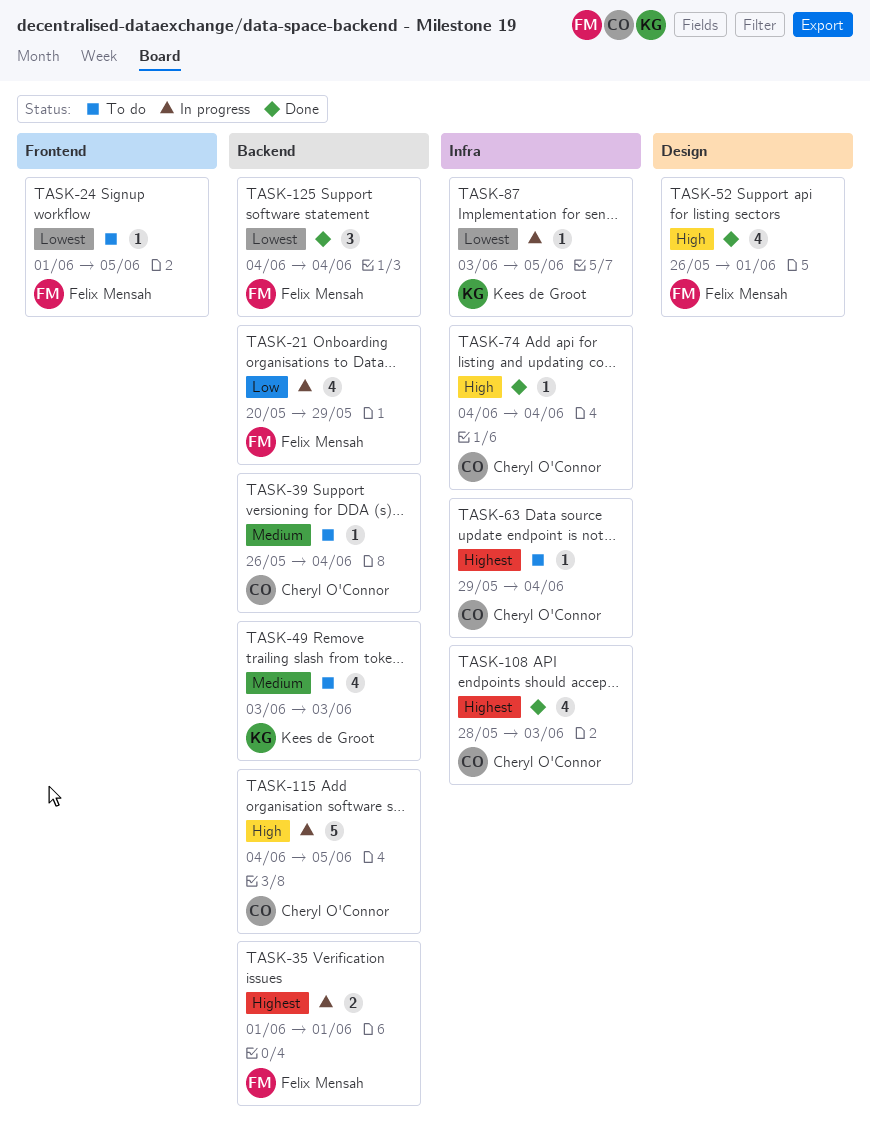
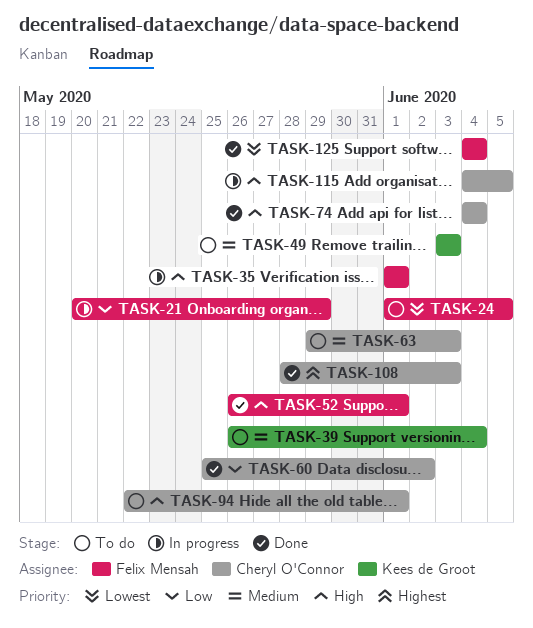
TASK-35, priority: Highest -> High
TASK-39, owner: Cheryl O'Connor -> Kees de Groot
TASK-60: none -> present
TASK-63, priority: Highest -> Medium
TASK-63, due: Jun 4 -> Jun 3
TASK-87: present -> none
TASK-94: none -> present

